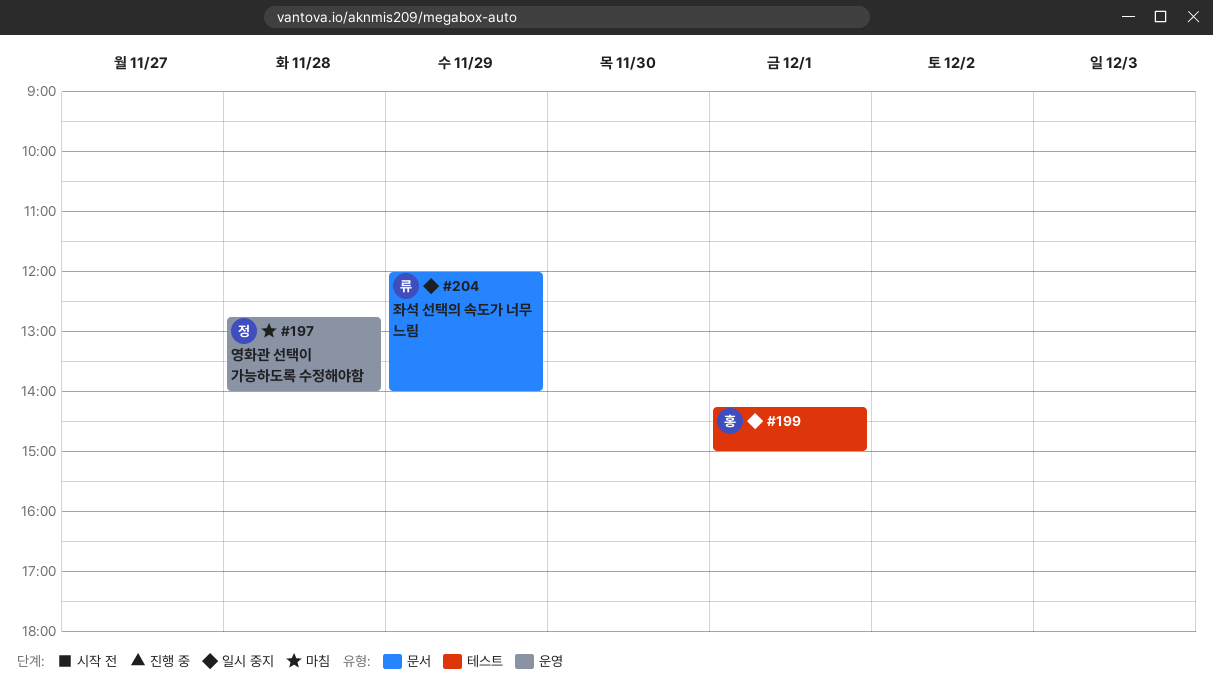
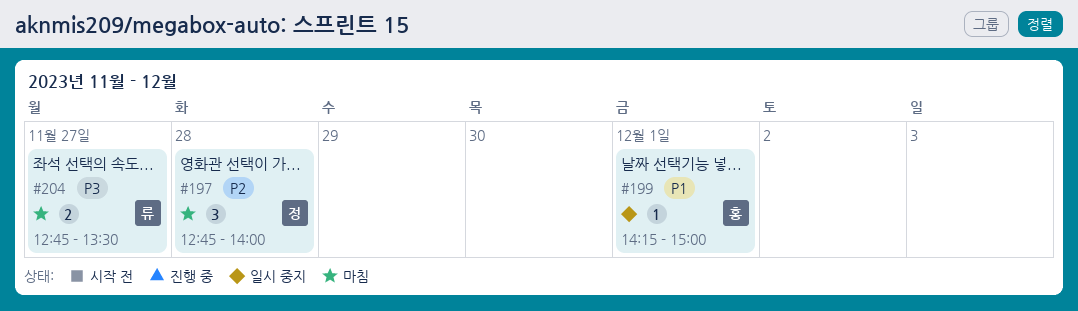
#204, status: 일시 중지 -> 마침
#204, day: Nov 29 -> Nov 27
#204, begins: 12:00 -> 12:45
#204, ends: 14:00 -> 13:30

